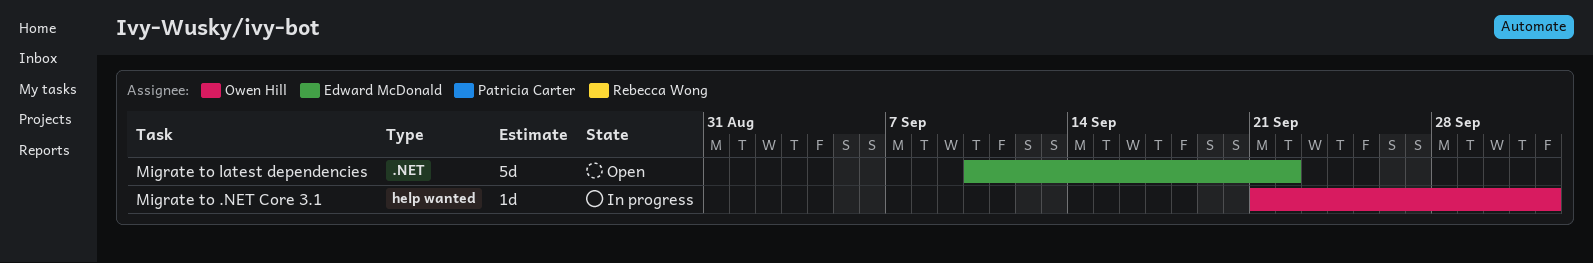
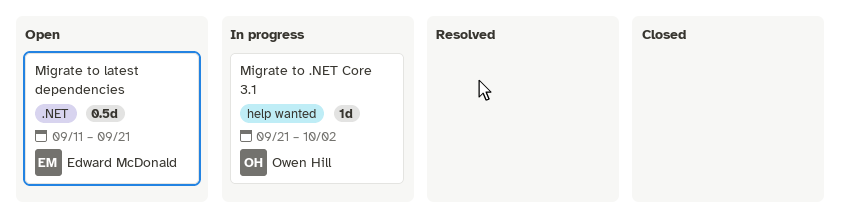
Migrate to latest dependencies, estimate: 5d -> 0.5d
Migrate to latest dependencies, start: Sep 10 -> Sep 11
Migrate to latest dependencies, due: Sep 22 -> Sep 21

